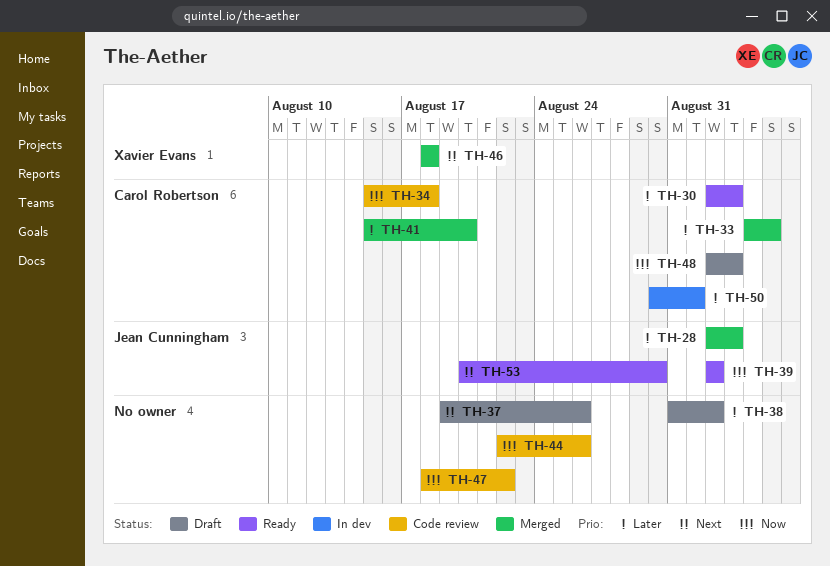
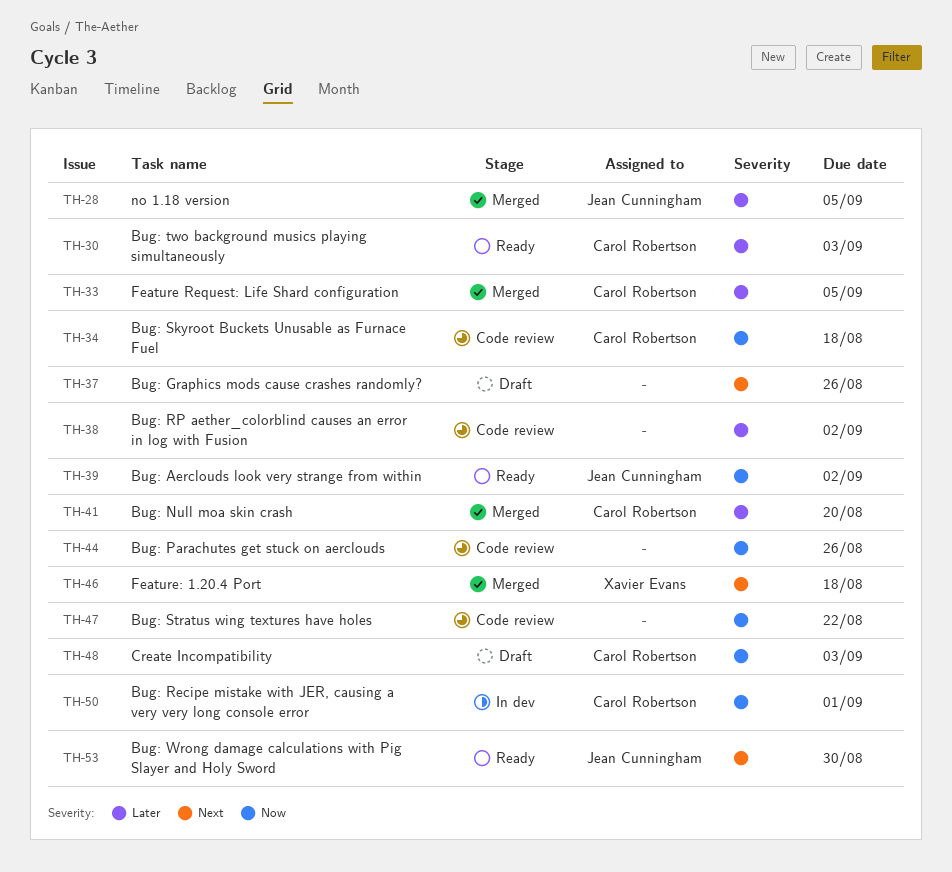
TH-28, due: Sep 3 -> Sep 5
TH-38, status: Draft -> Code review
TH-50, priority: Later -> Now

